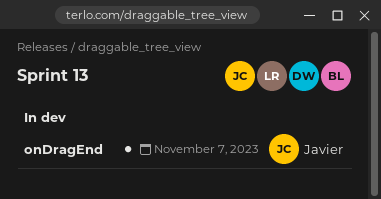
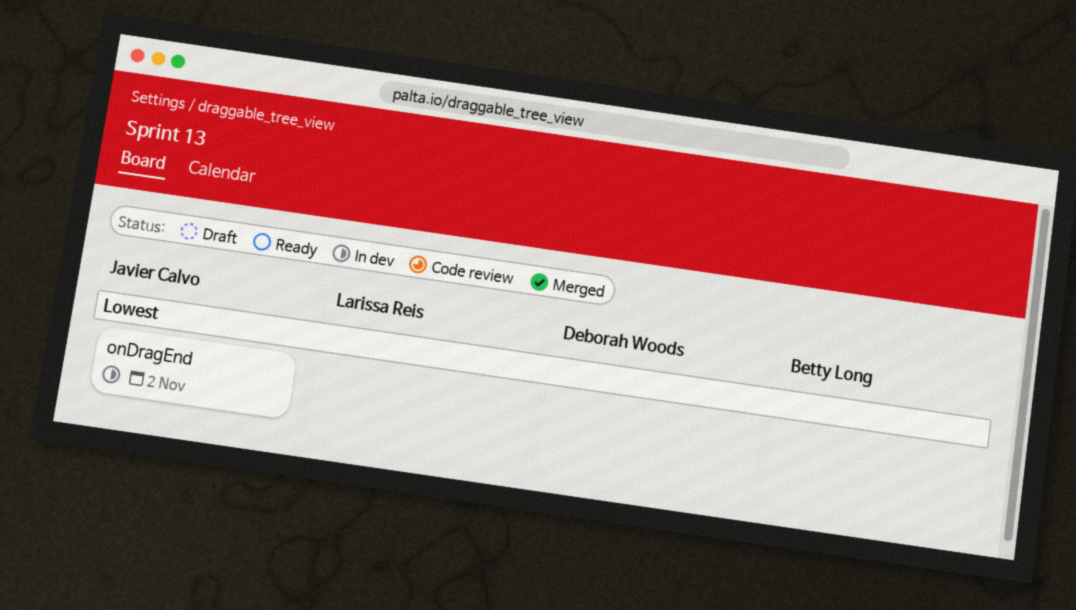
onDragEnd, due: Nov 7 -> Nov 2

